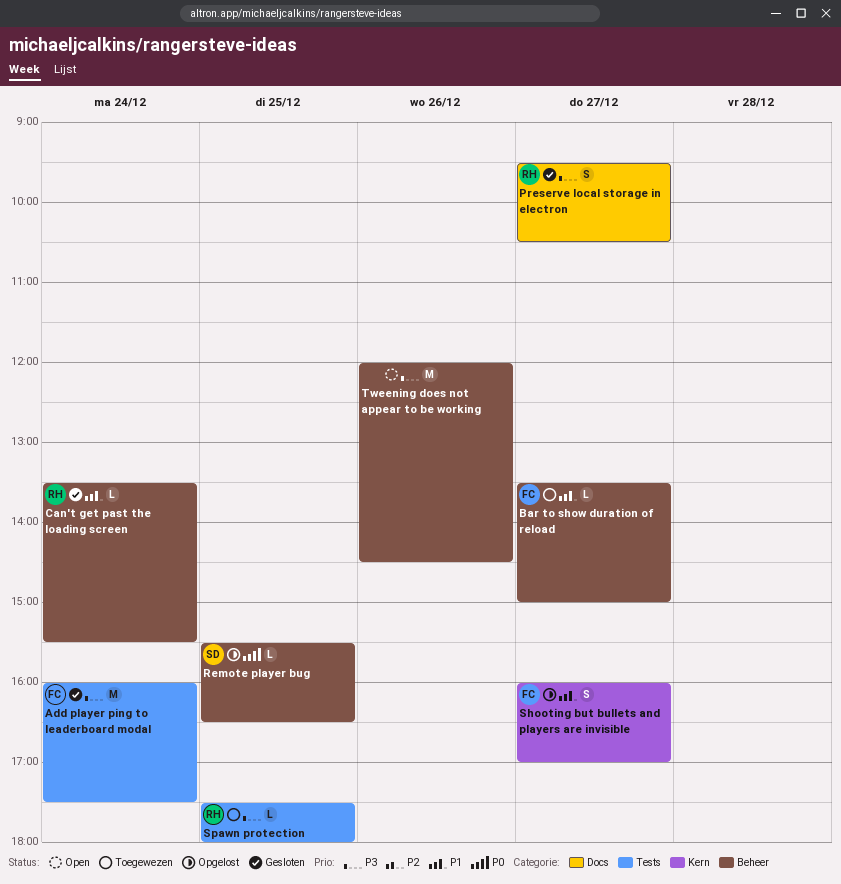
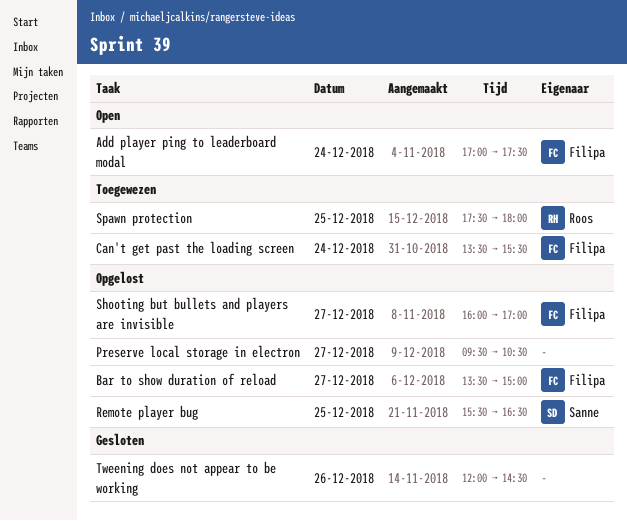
Add player ping to leaderboard modal, status: Gesloten -> Open
Add player ping to leaderboard modal, begins: 16:00 -> 17:00
Bar to show duration of reload, status: Toegewezen -> Opgelost
Can't get past the loading screen, status: Gesloten -> Toegewezen
Can't get past the loading screen, owner: Roos -> Filipa
Preserve local storage in electron, status: Gesloten -> Opgelost
Preserve local storage in electron, owner: Roos -> none
Tweening does not appear to be working, status: Open -> Gesloten

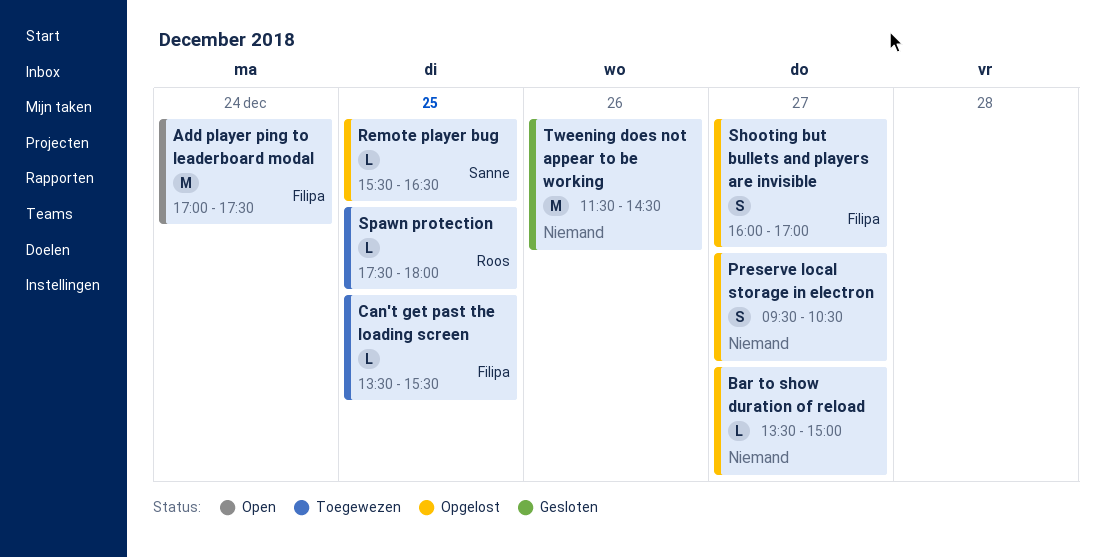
Bar to show duration of reload, owner: Filipa -> none
Can't get past the loading screen, day: Dec 24 -> Dec 25
Tweening does not appear to be working, begins: 12:00 -> 11:30

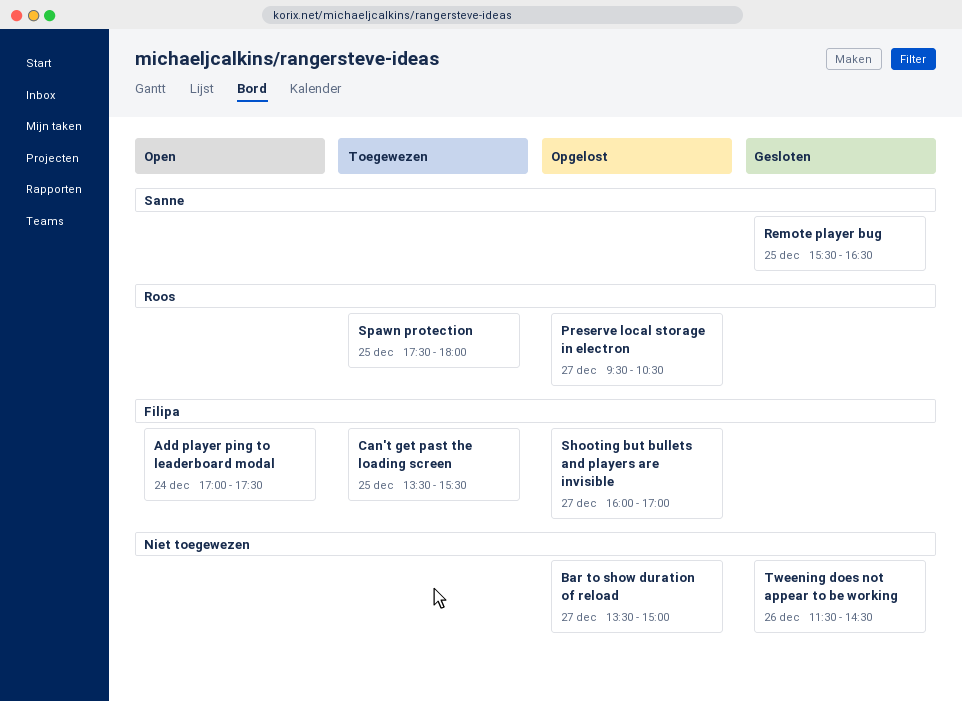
Preserve local storage in electron, owner: none -> Roos
Remote player bug, status: Opgelost -> Gesloten

